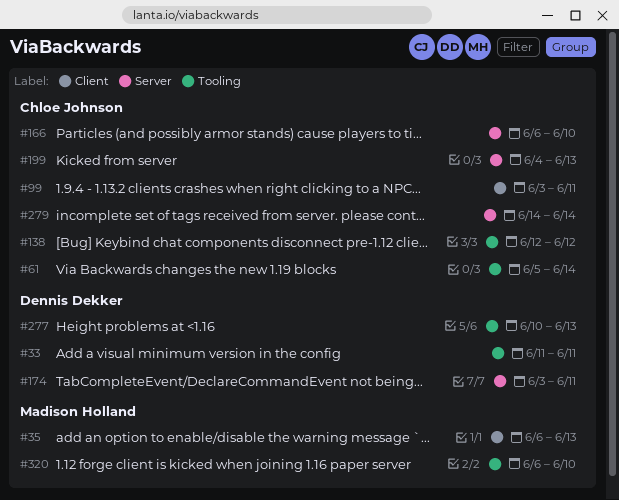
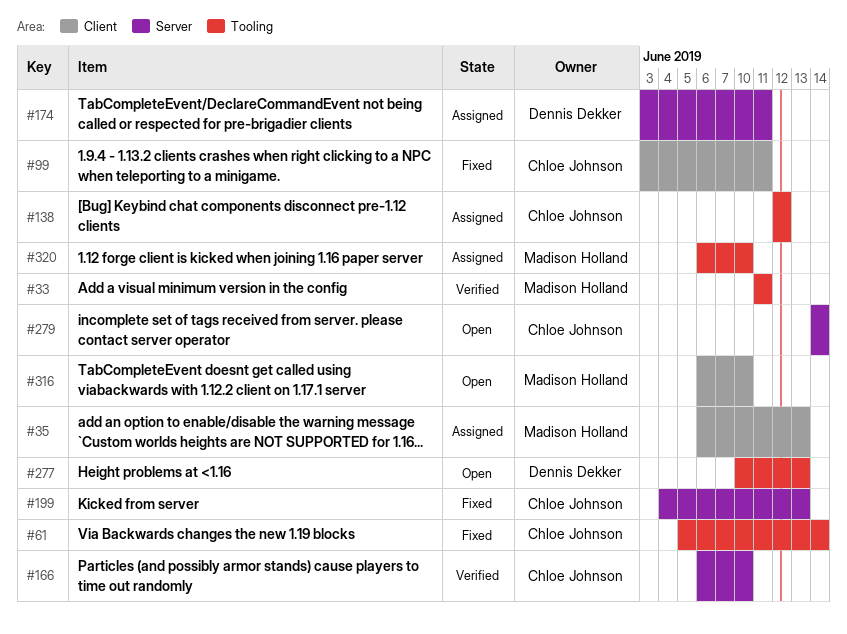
#33, owner: Dennis Dekker -> Madison Holland
#316: none -> present

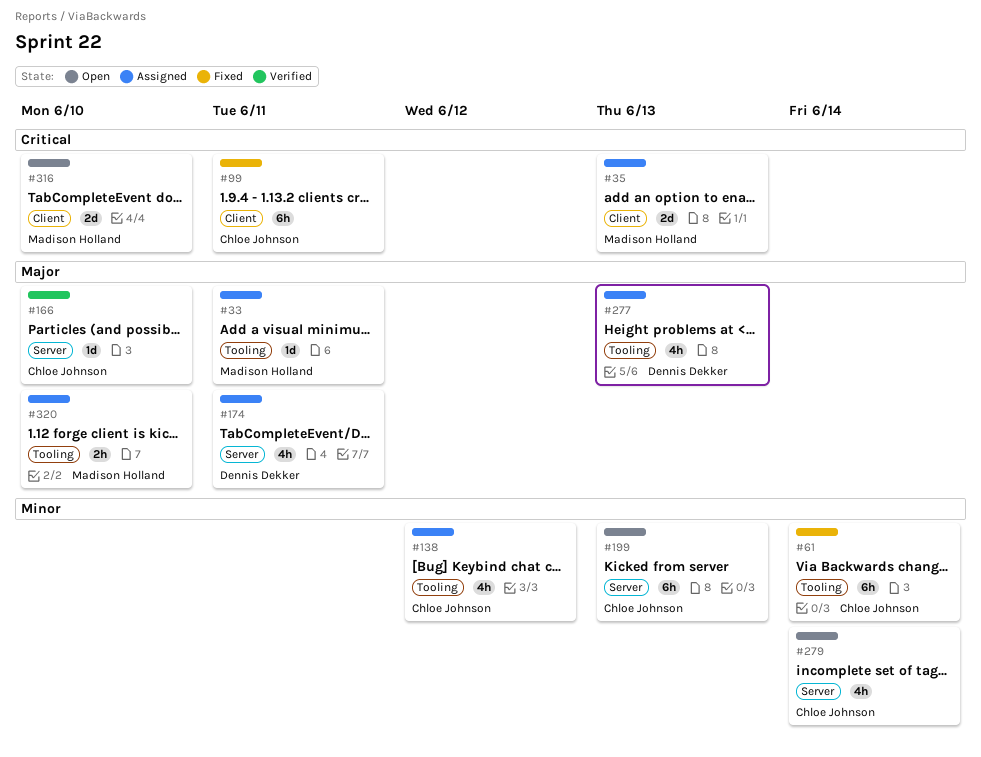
#33, status: Verified -> Assigned
#199, status: Fixed -> Open
#277, status: Open -> Assigned

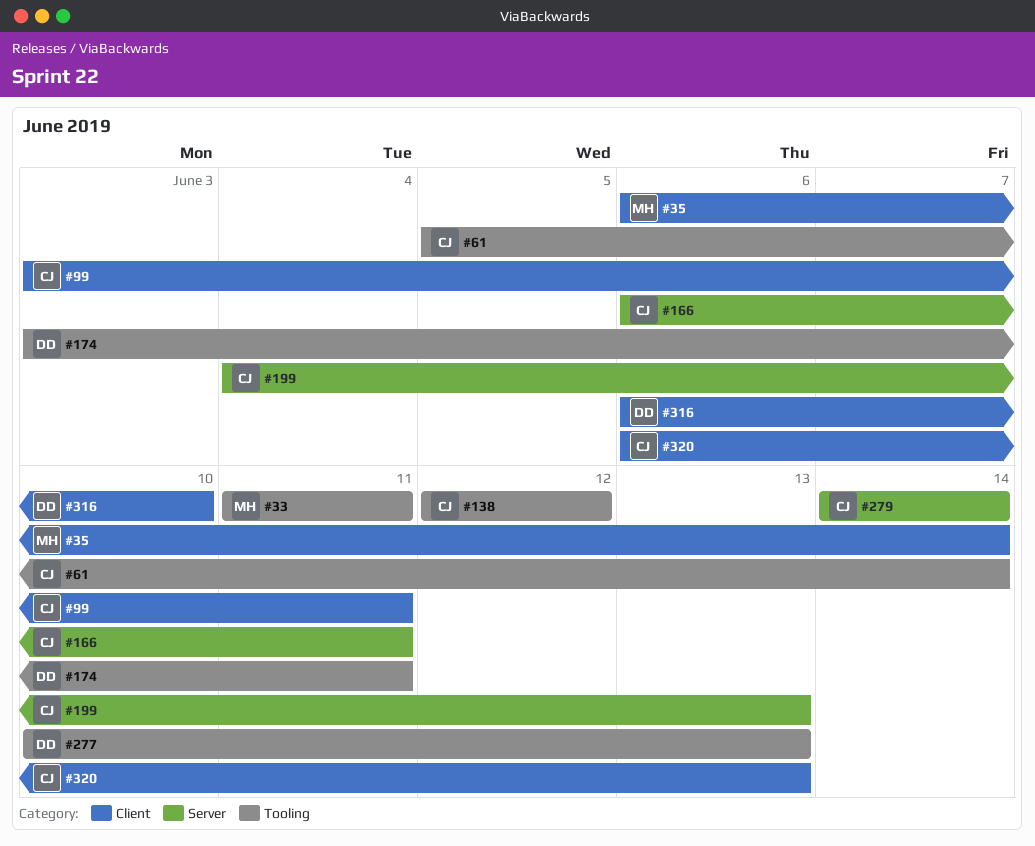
#35, due: Jun 13 -> Jun 14
#166, due: Jun 10 -> Jun 11
#174, label: Server -> Tooling
#316, owner: Madison Holland -> Dennis Dekker
#320, owner: Madison Holland -> Chloe Johnson
#320, label: Tooling -> Client
#320, due: Jun 10 -> Jun 13

